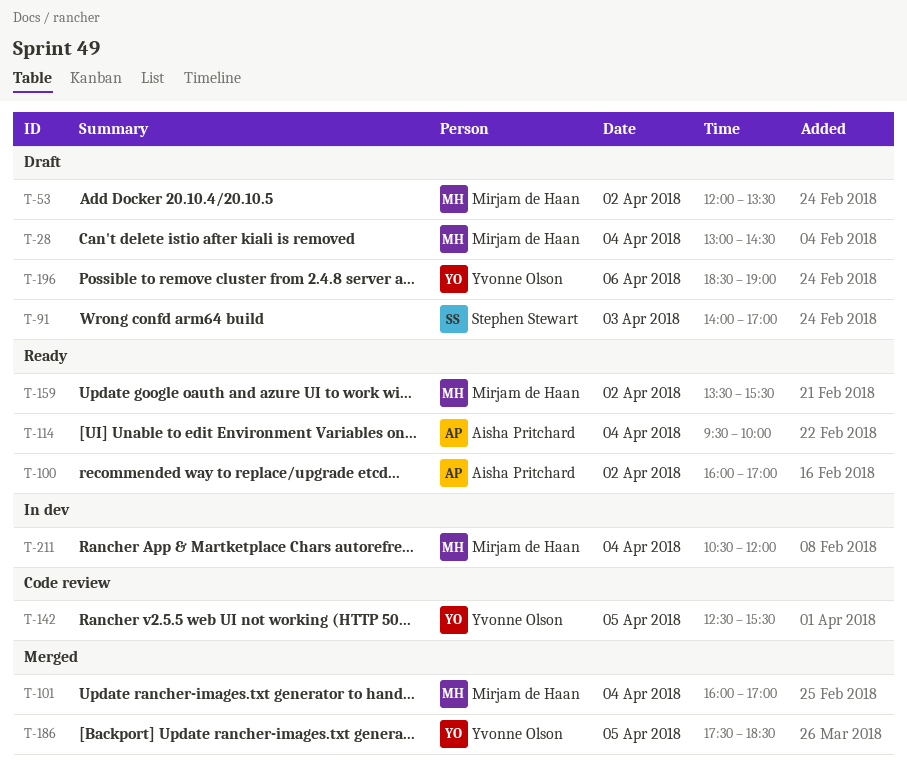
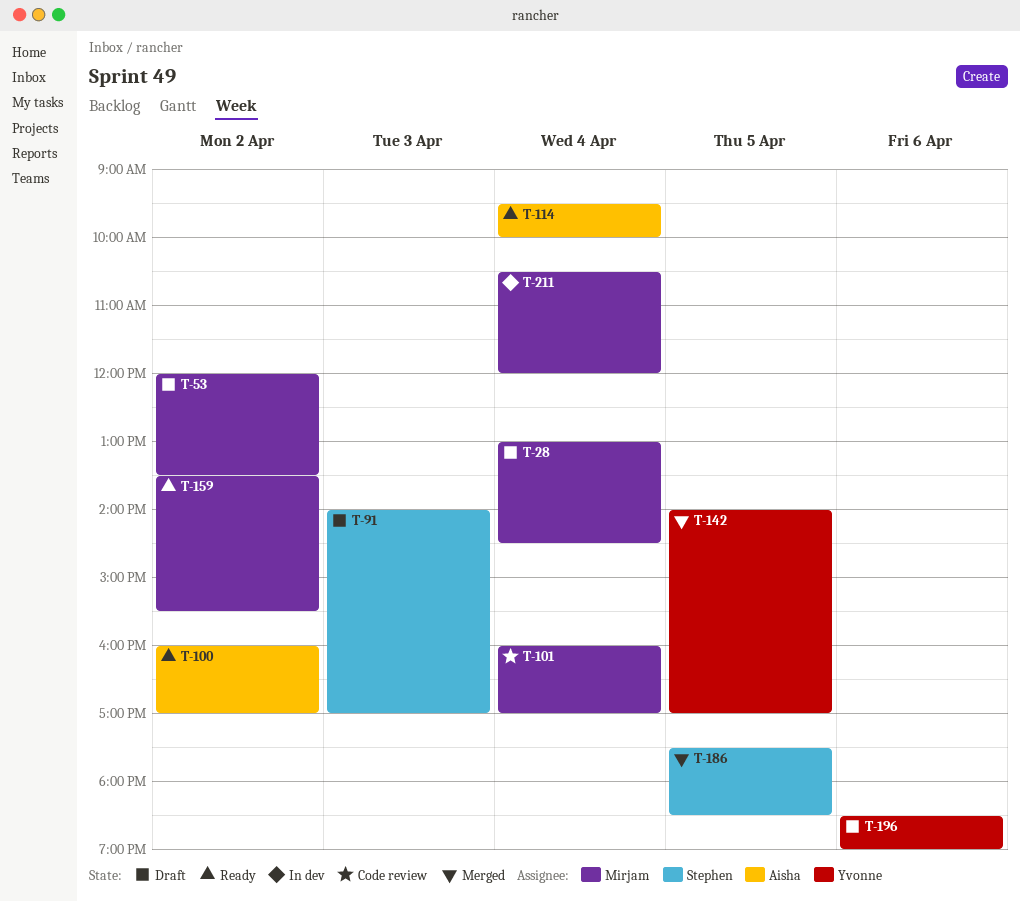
T-101, status: Merged -> Code review
T-142, status: Code review -> Merged
T-142, begins: 12:30 -> 14:00
T-142, ends: 15:30 -> 17:00
T-186, owner: Yvonne Olson -> Stephen Stewart

